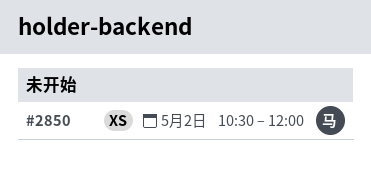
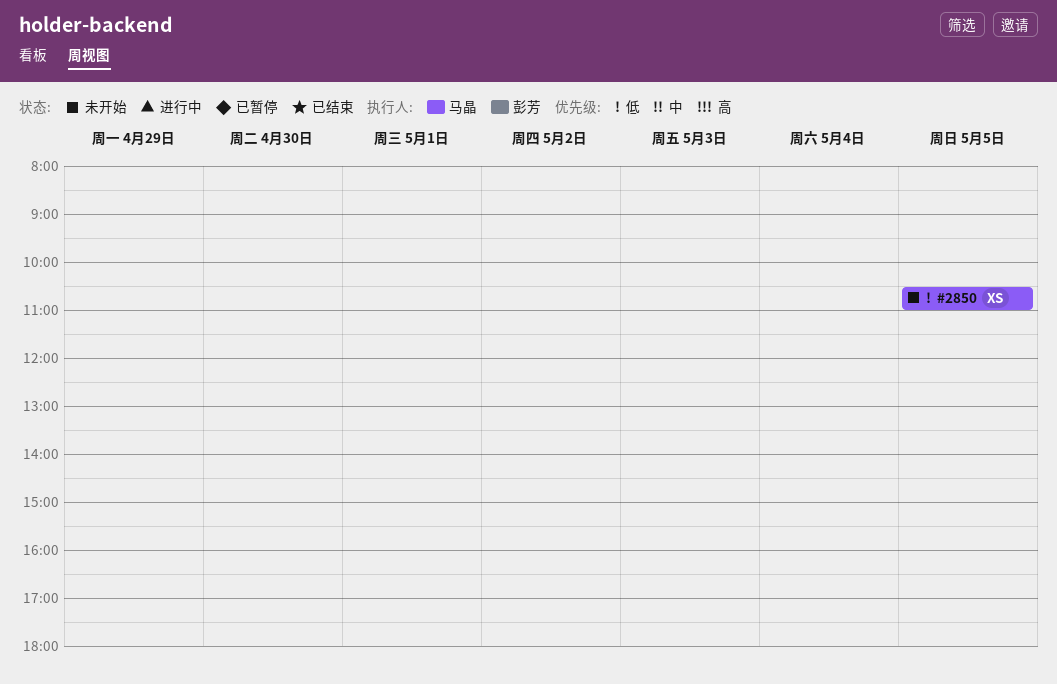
#2850, day: May 2 -> May 5
#2850, ends: 12:00 -> 11:00

